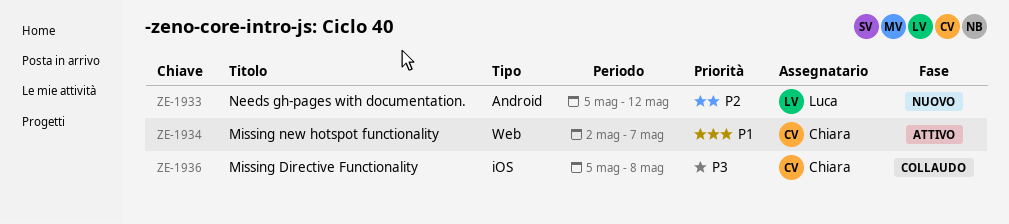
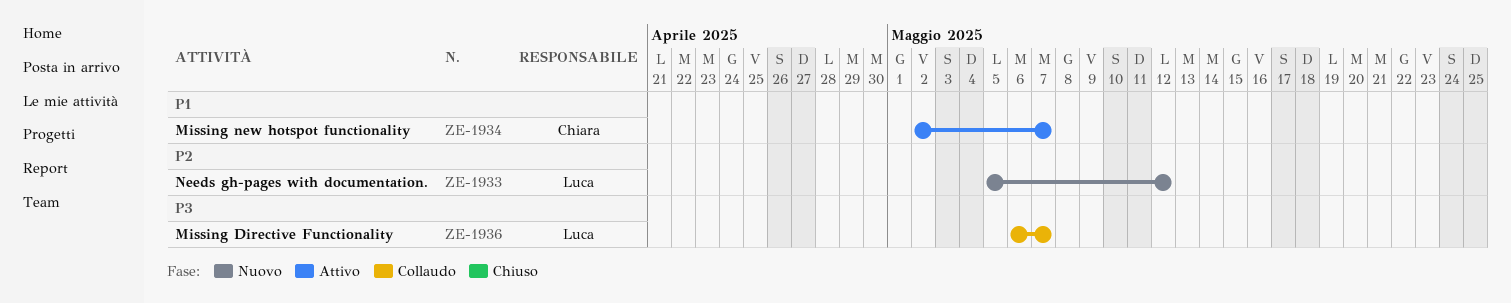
ZE-1936, owner: Chiara -> Luca
ZE-1936, start: May 5 -> May 6
ZE-1936, due: May 8 -> May 7

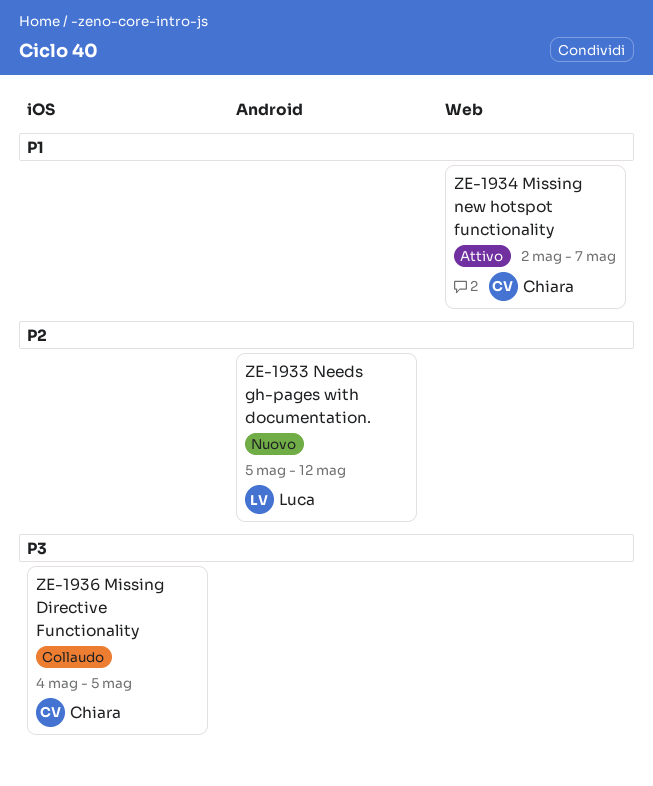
ZE-1936, owner: Luca -> Chiara
ZE-1936, start: May 6 -> May 4
ZE-1936, due: May 7 -> May 5

